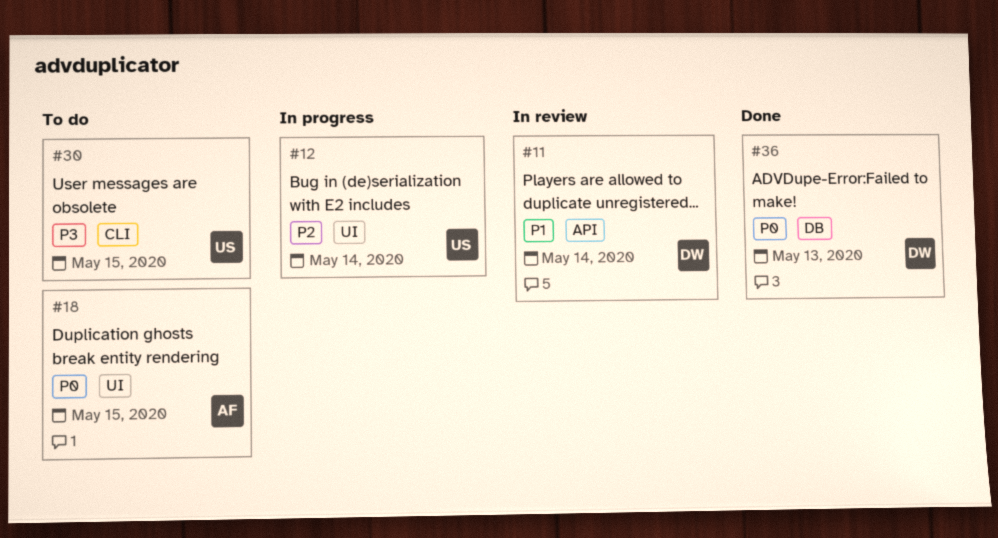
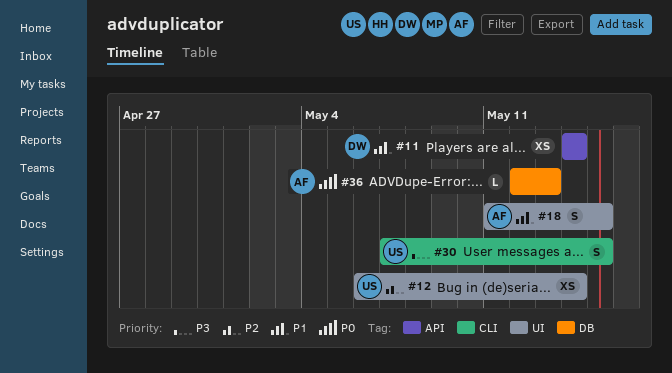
#18, priority: P0 -> P1
#36, owner: DW -> AF

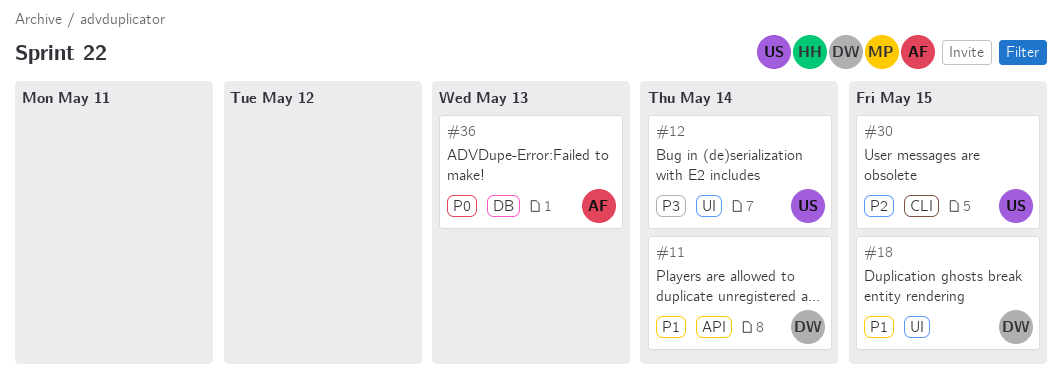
#12, priority: P2 -> P3
#18, owner: AF -> DW
#30, priority: P3 -> P2

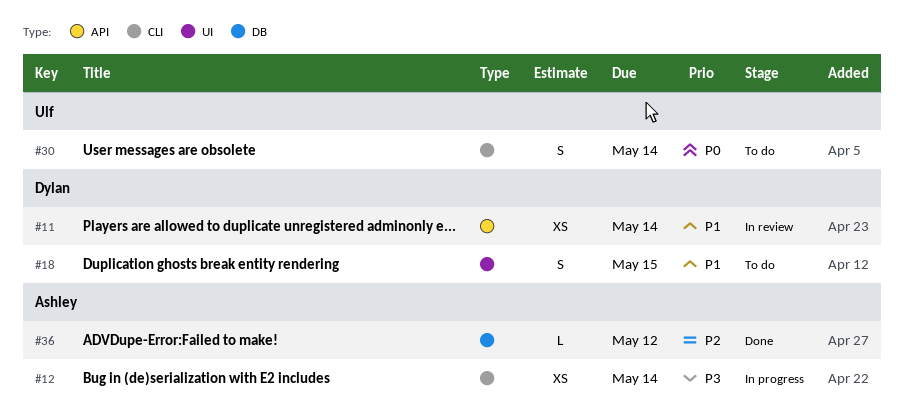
#12, owner: Ulf -> Ashley
#12, label: UI -> CLI
#30, priority: P2 -> P0
#30, due: May 15 -> May 14
#36, priority: P0 -> P2
#36, due: May 13 -> May 12

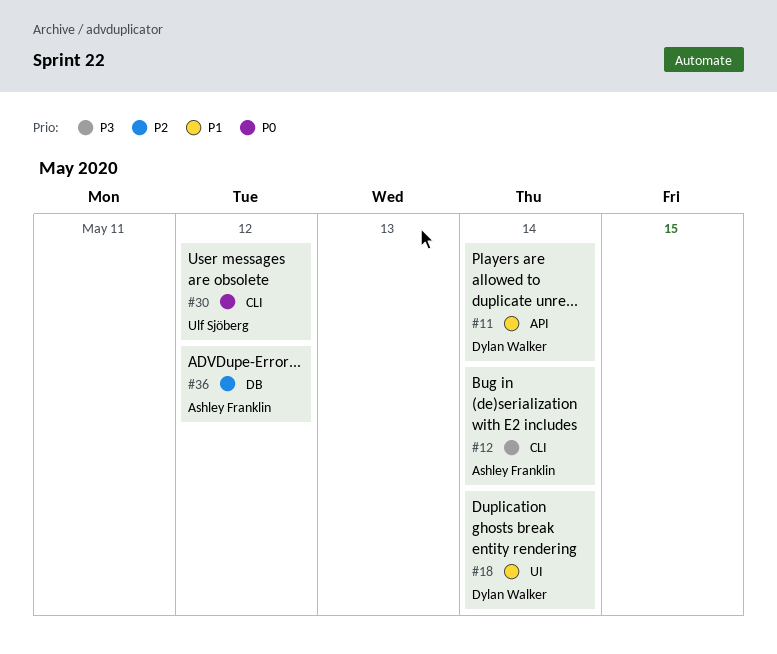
#18, due: May 15 -> May 14
#30, due: May 14 -> May 12

